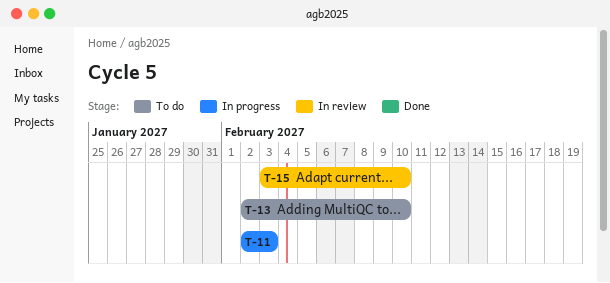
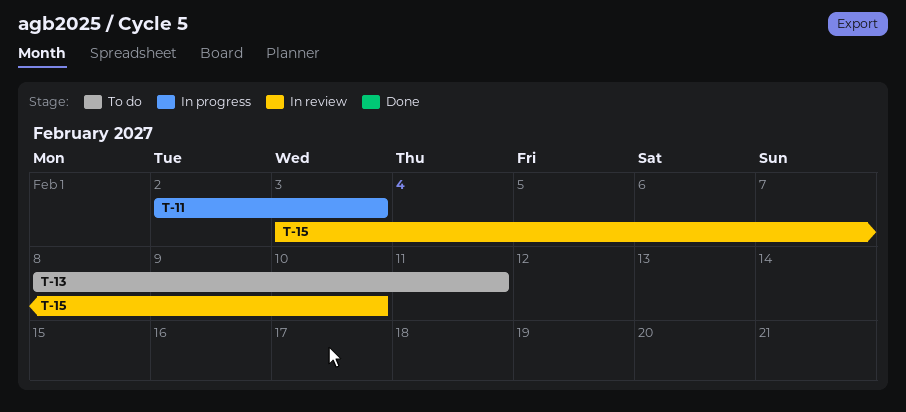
T-13, start: Feb 2 -> Feb 8
T-13, due: Feb 10 -> Feb 11

